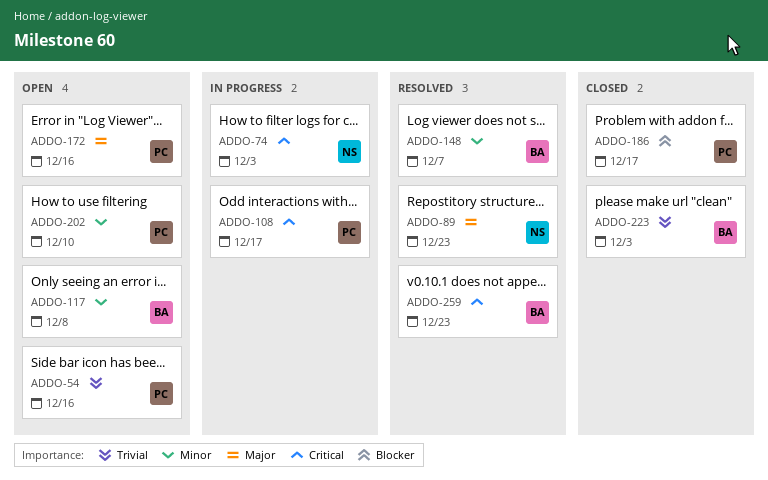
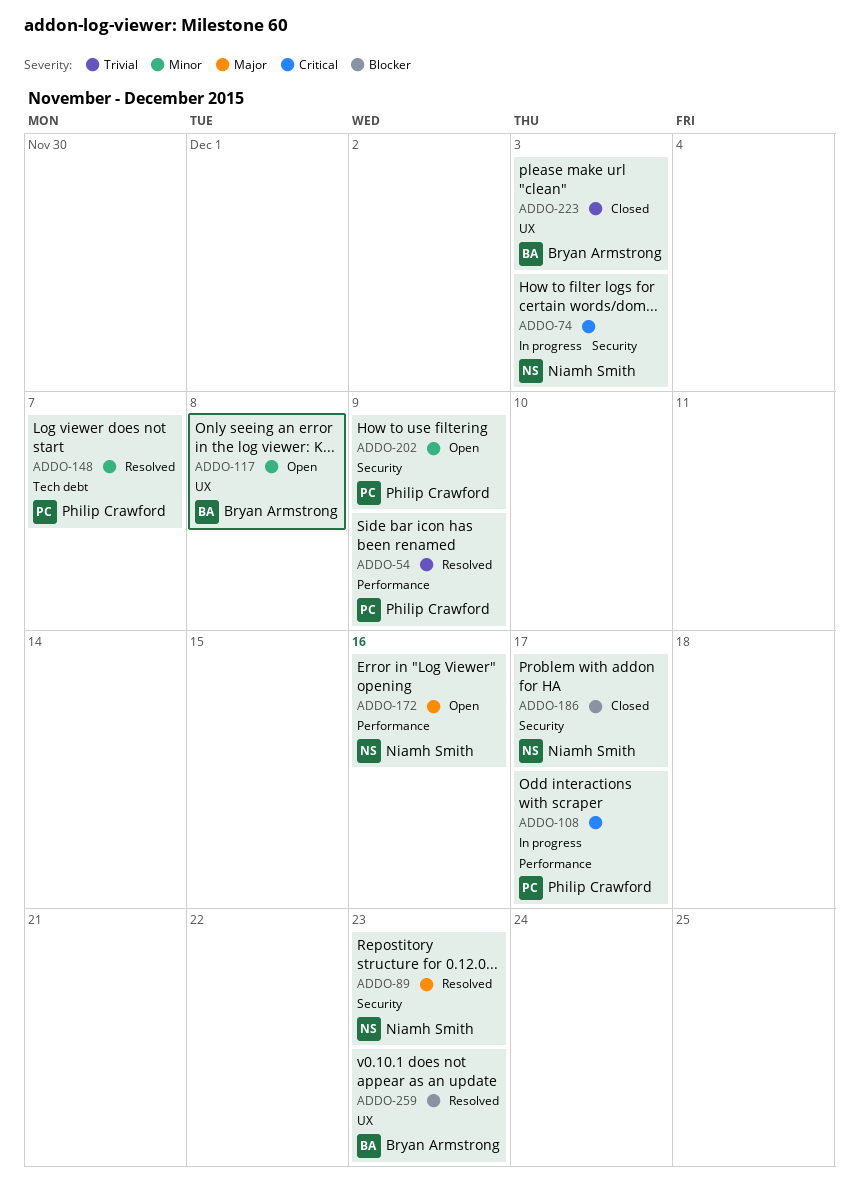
ADDO-54, status: Open -> Resolved
ADDO-54, due: Dec 16 -> Dec 9
ADDO-148, owner: Bryan Armstrong -> Philip Crawford
ADDO-172, owner: Philip Crawford -> Niamh Smith
ADDO-186, owner: Philip Crawford -> Niamh Smith
ADDO-202, due: Dec 10 -> Dec 9
ADDO-259, priority: Critical -> Blocker

